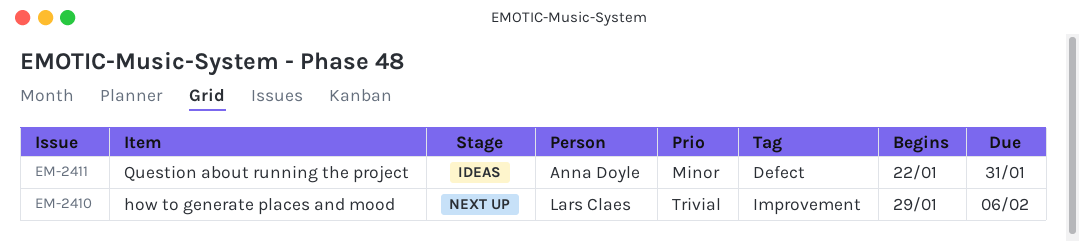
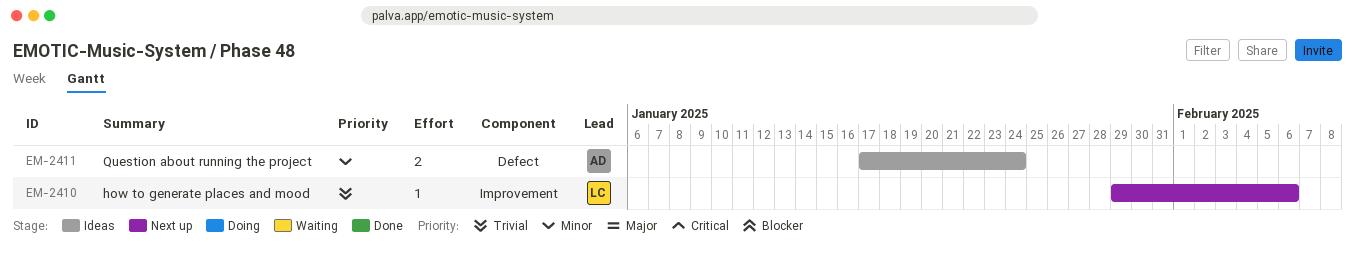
EM-2411, start: Jan 22 -> Jan 17
EM-2411, due: Jan 31 -> Jan 24

